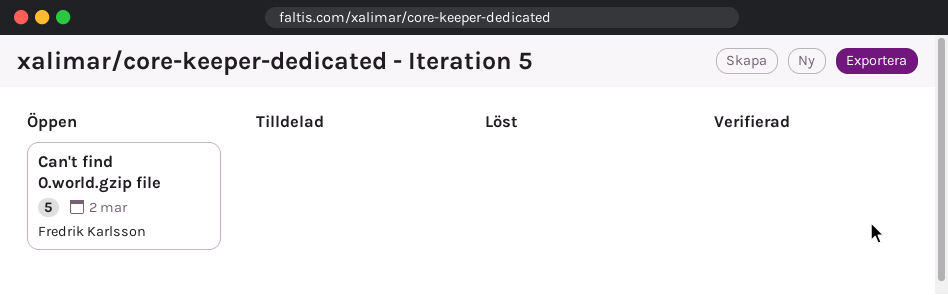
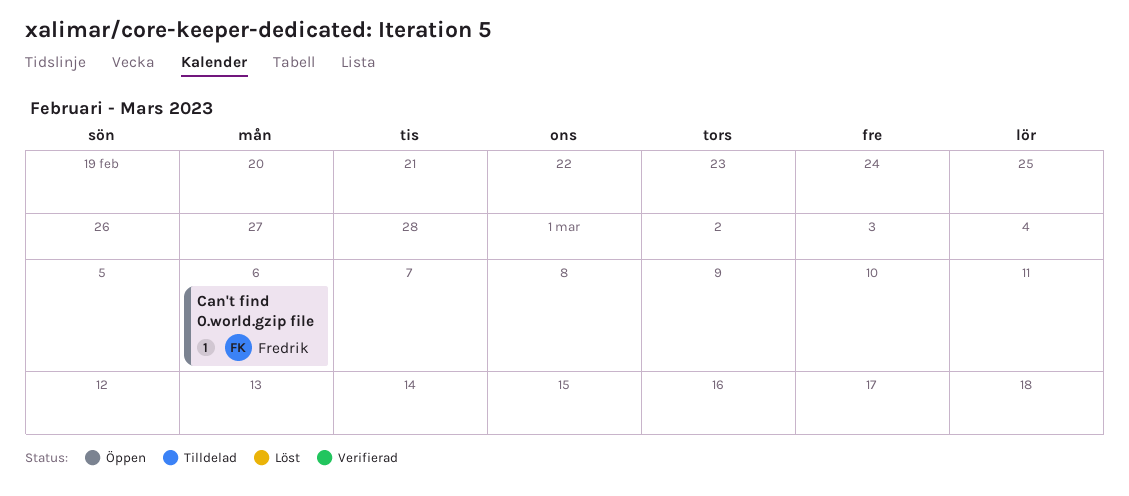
Can't find 0.world.gzip file, estimate: 5 -> 1
Can't find 0.world.gzip file, due: Mar 2 -> Mar 6

